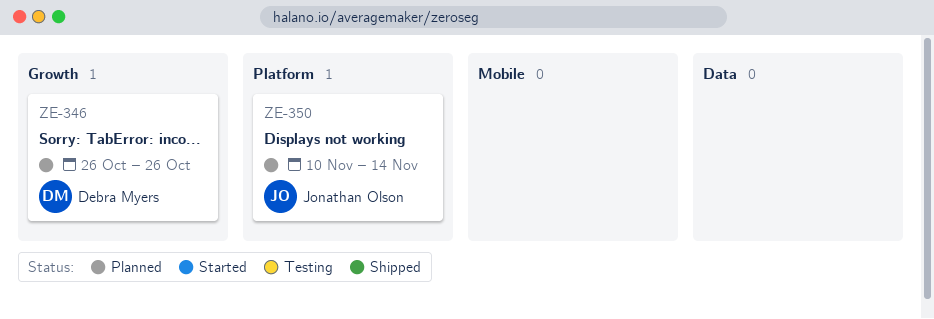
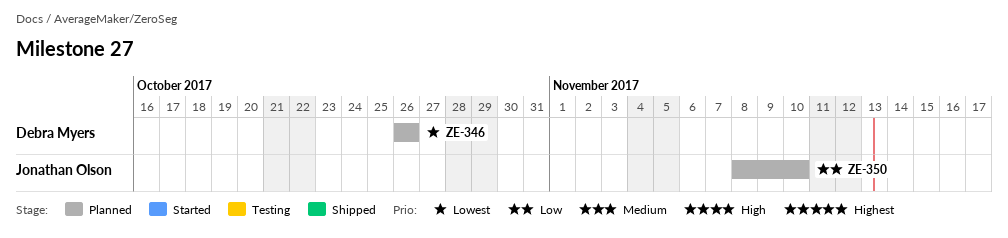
ZE-350, start: Nov 10 -> Nov 8
ZE-350, due: Nov 14 -> Nov 10

